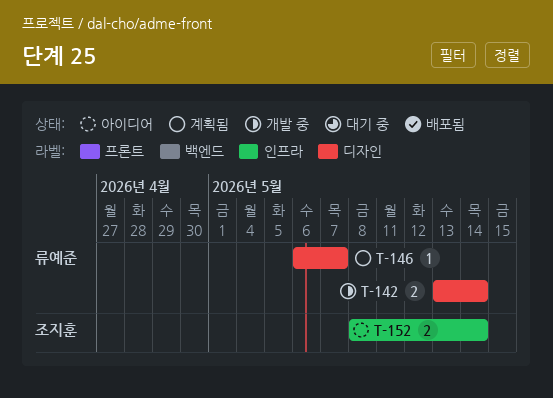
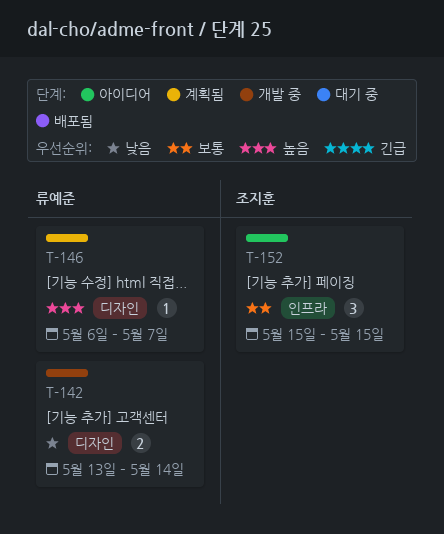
T-152, estimate: 2 -> 3
T-152, start: May 8 -> May 15
T-152, due: May 14 -> May 15

